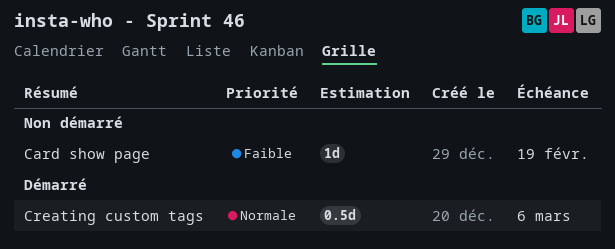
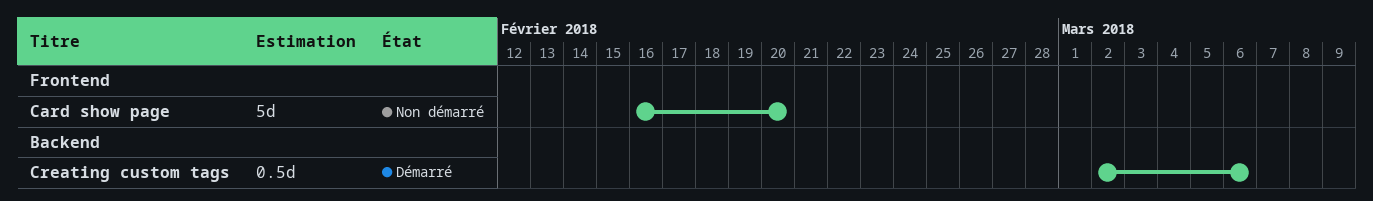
Card show page, estimate: 1d -> 5d
Card show page, due: Feb 19 -> Feb 20

